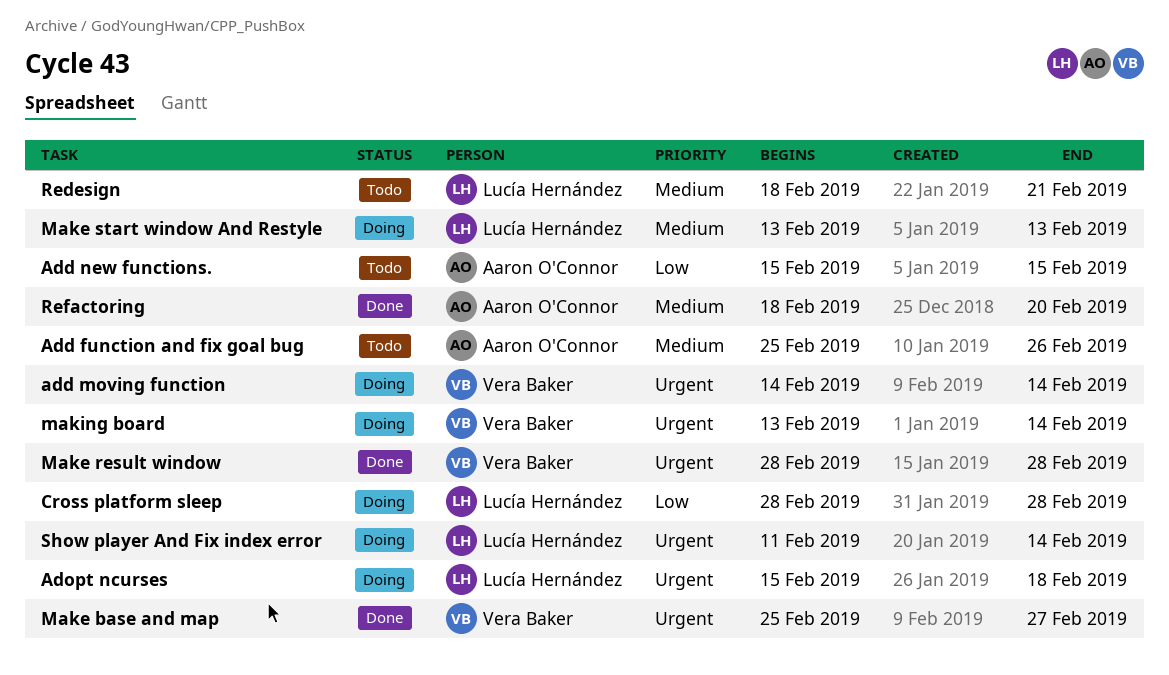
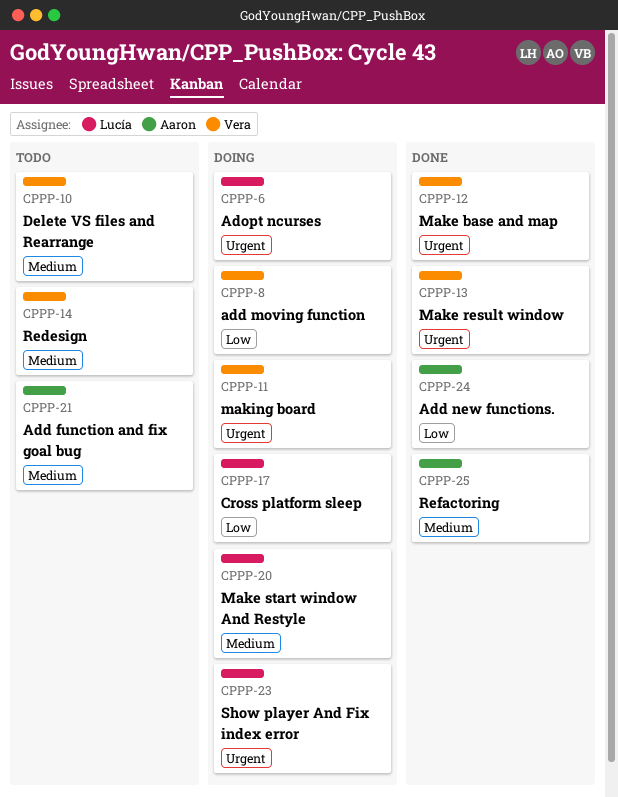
add moving function, priority: Urgent -> Low
Add new functions., status: Todo -> Done
Delete VS files and Rearrange: none -> present
Redesign, owner: Lucía Hernández -> Vera Baker

